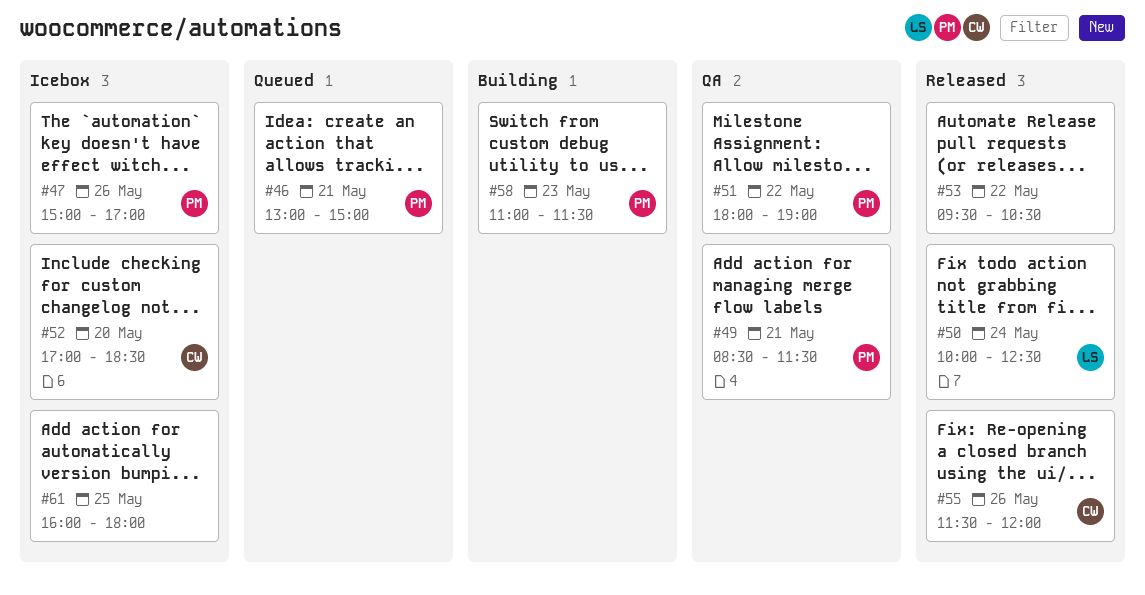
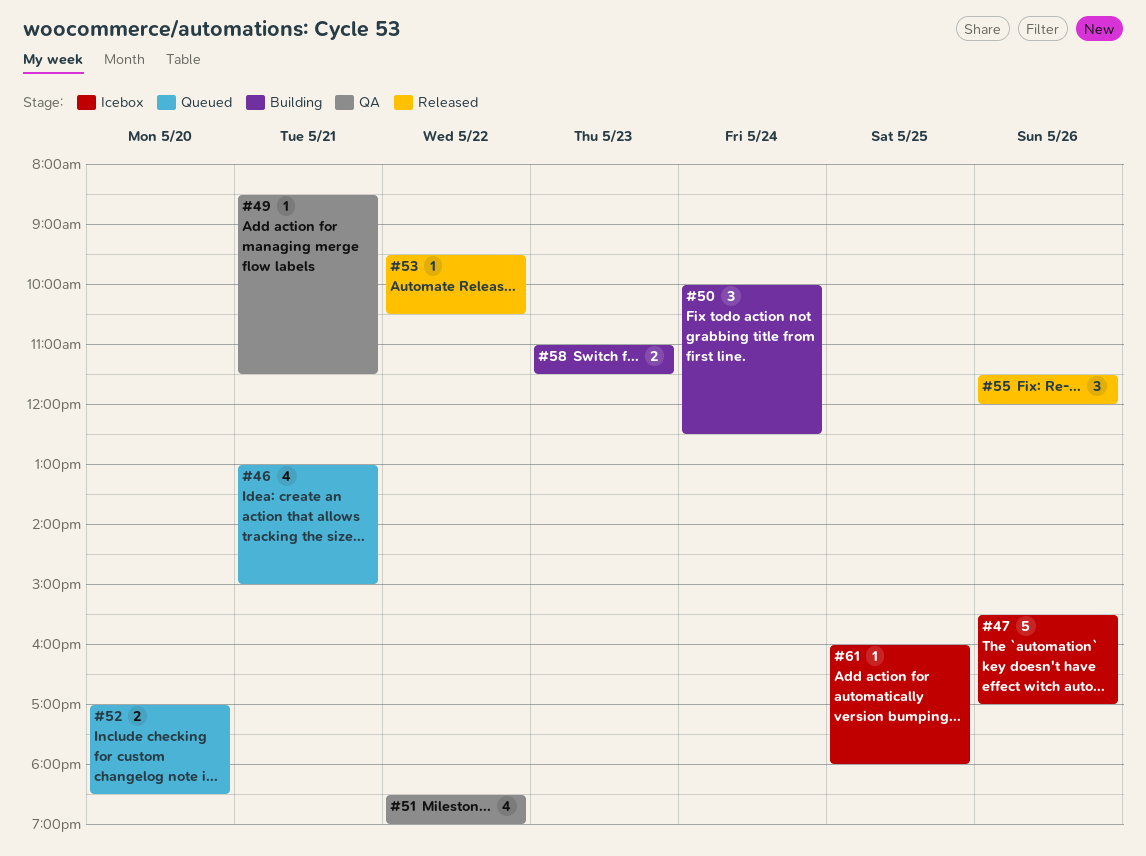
#47, begins: 15:00 -> 15:30
#50, status: Released -> Building
#51, begins: 18:00 -> 18:30
#52, status: Icebox -> Queued

